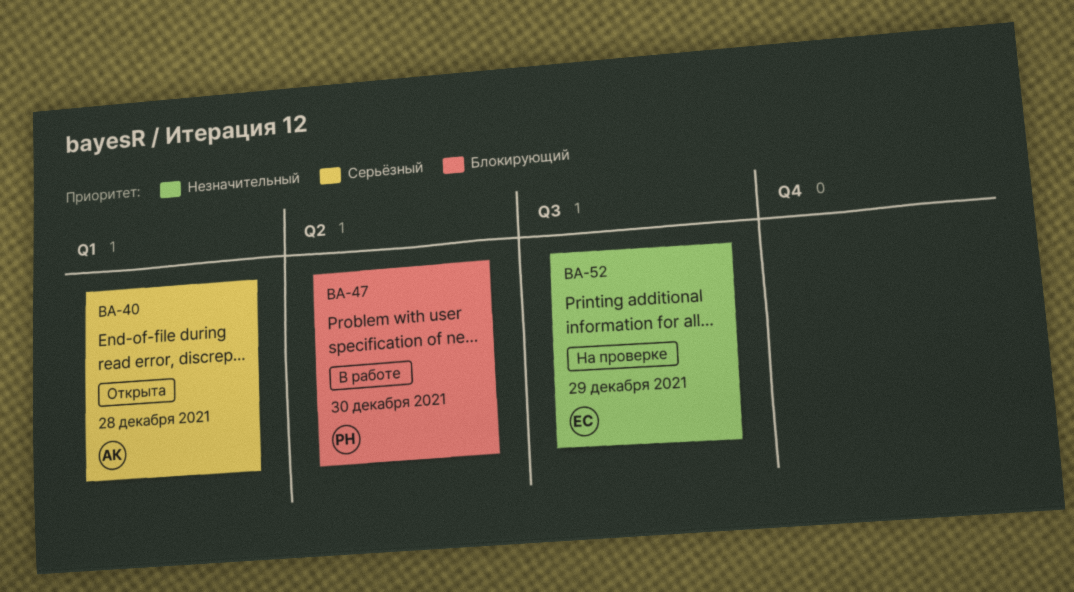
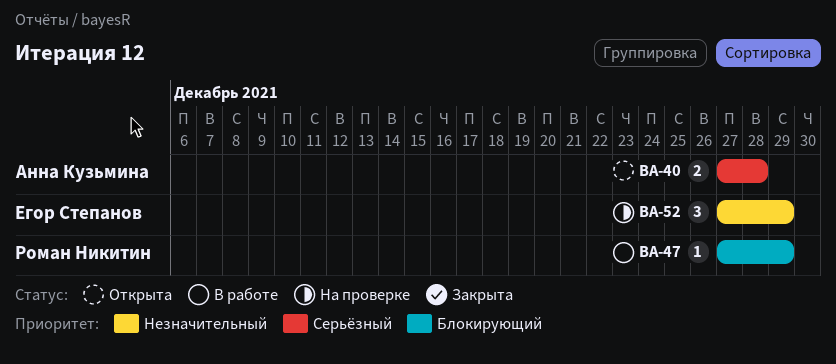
BA-47, due: Dec 30 -> Dec 29

